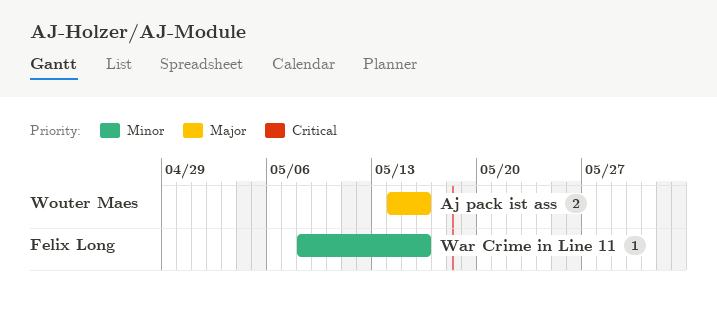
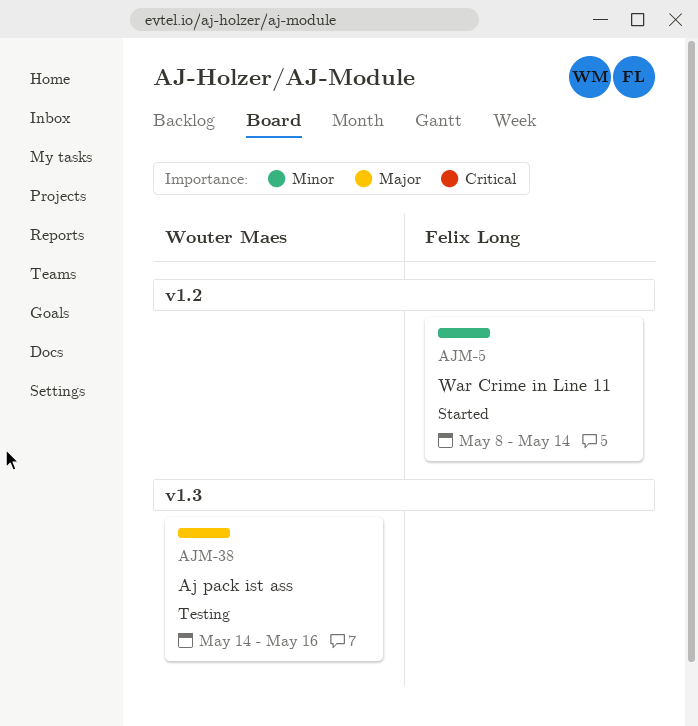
War Crime in Line 11, due: May 16 -> May 14

